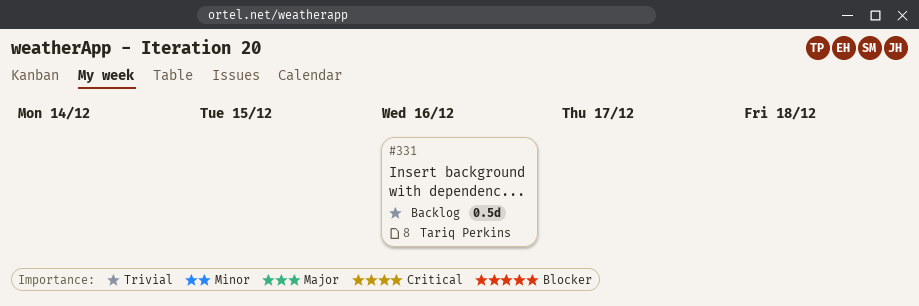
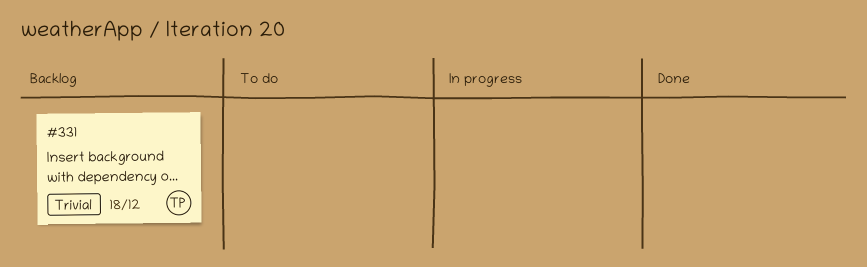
#331, due: Dec 16 -> Dec 18

